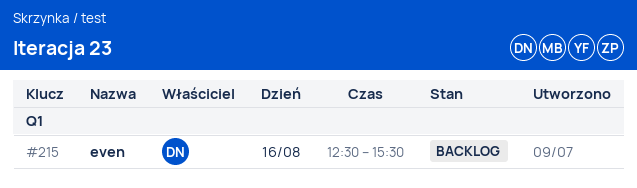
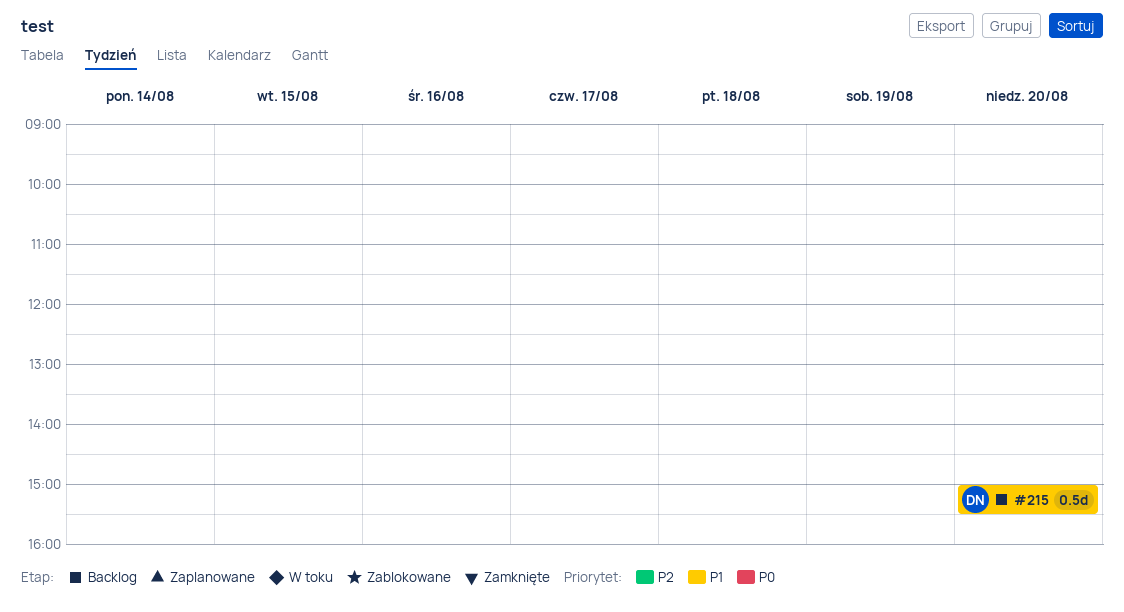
#215, day: Aug 16 -> Aug 20
#215, begins: 12:30 -> 15:00

